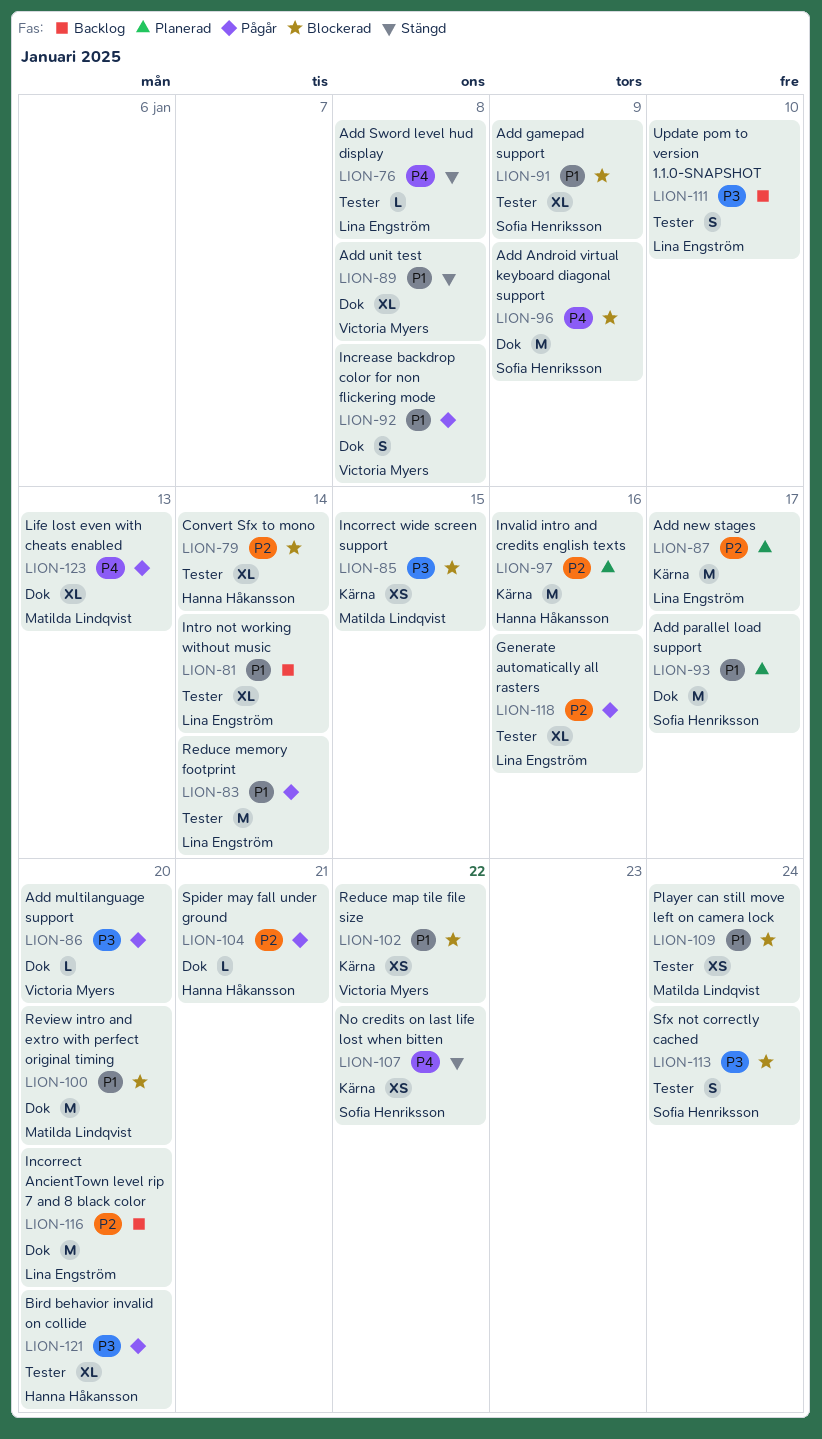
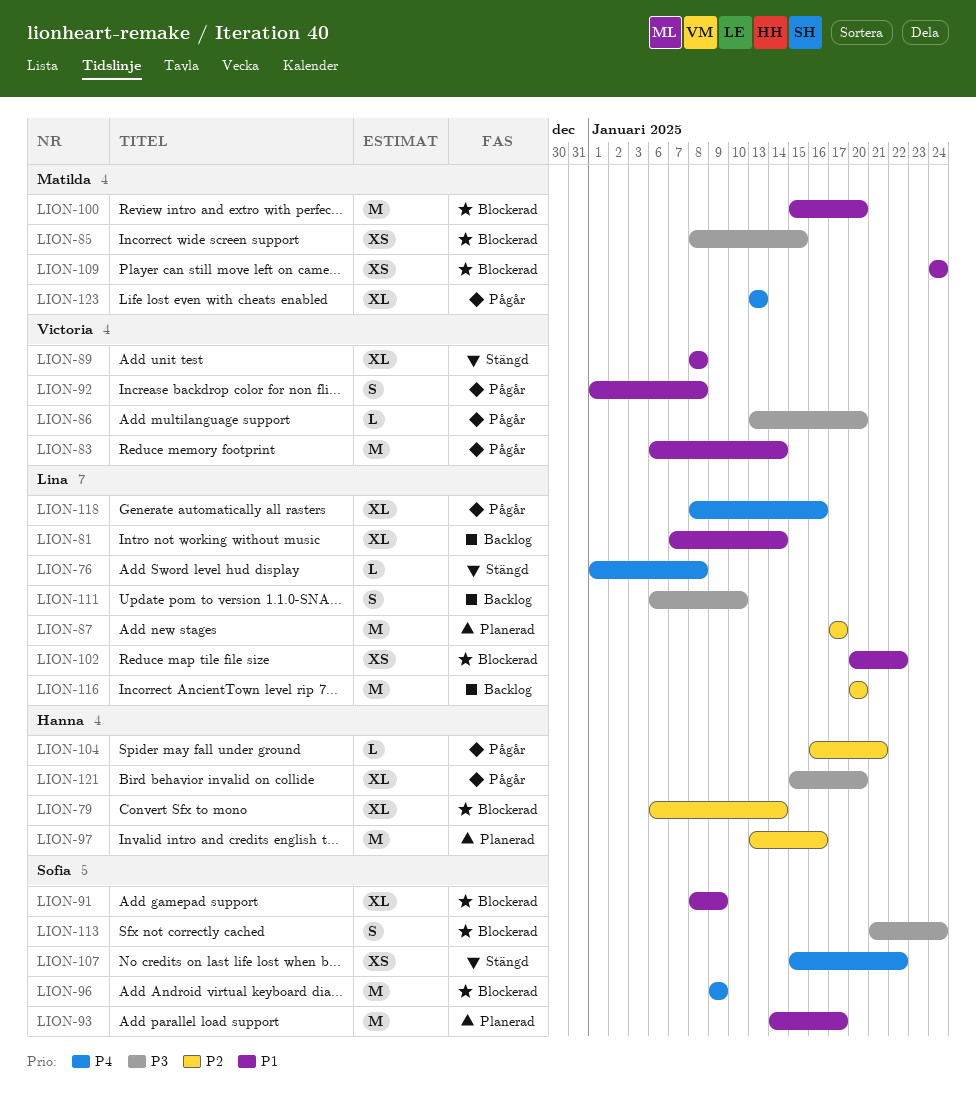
LION-83, owner: Lina Engström -> Victoria Myers
LION-102, owner: Victoria Myers -> Lina Engström
LION-118, priority: P2 -> P4

